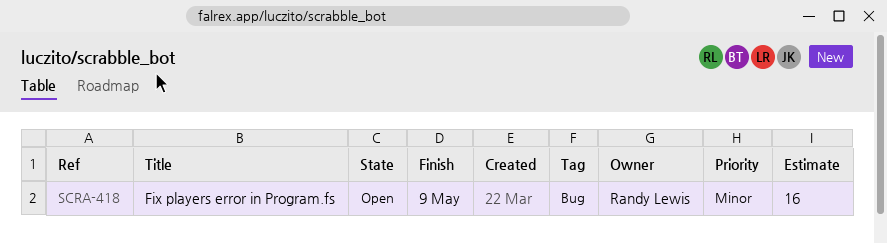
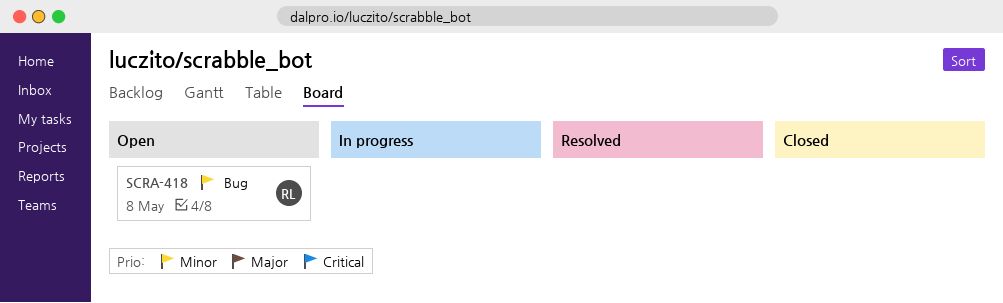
SCRA-418, due: May 9 -> May 8

